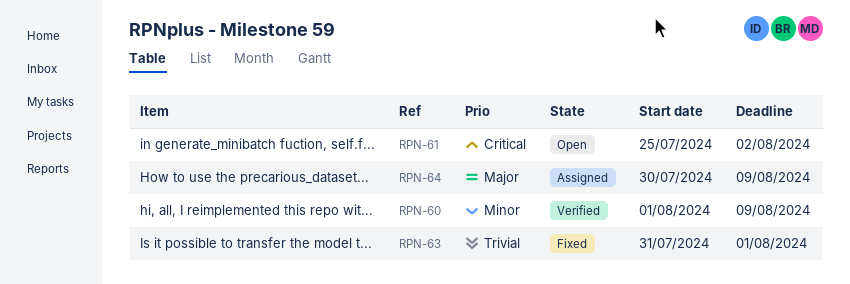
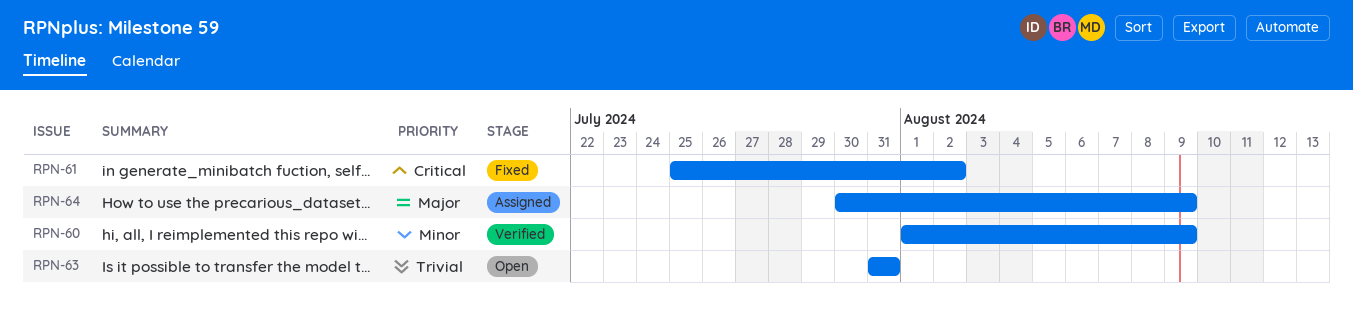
RPN-61, status: Open -> Fixed
RPN-63, status: Fixed -> Open
RPN-63, due: Aug 1 -> Jul 31

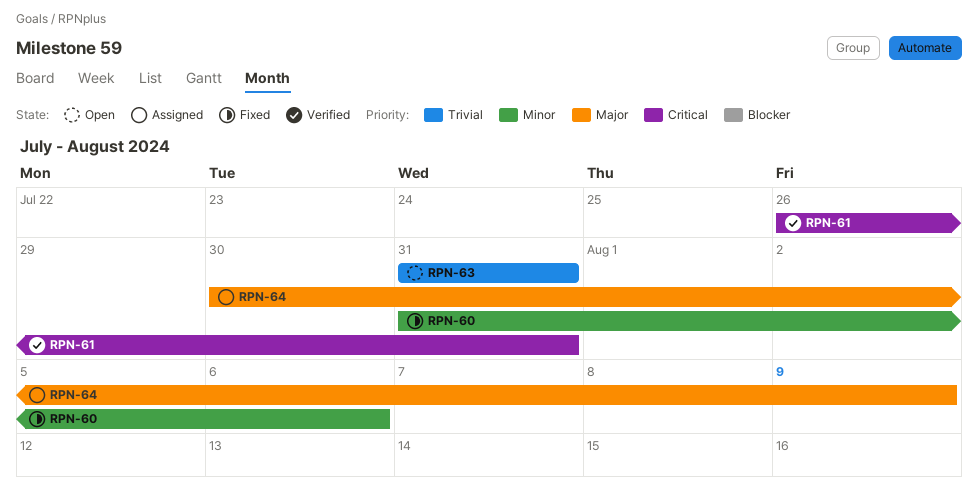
RPN-60, status: Verified -> Fixed
RPN-60, start: Aug 1 -> Jul 31
RPN-60, due: Aug 9 -> Aug 6
RPN-61, status: Fixed -> Verified
RPN-61, start: Jul 25 -> Jul 26
RPN-61, due: Aug 2 -> Jul 31

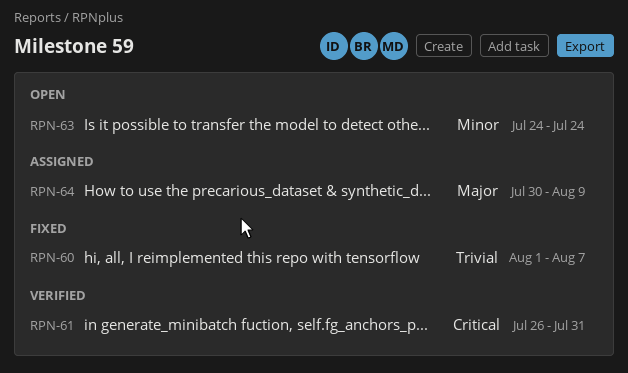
RPN-60, priority: Minor -> Trivial
RPN-60, start: Jul 31 -> Aug 1
RPN-60, due: Aug 6 -> Aug 7
RPN-63, priority: Trivial -> Minor
RPN-63, start: Jul 31 -> Jul 24
RPN-63, due: Jul 31 -> Jul 24

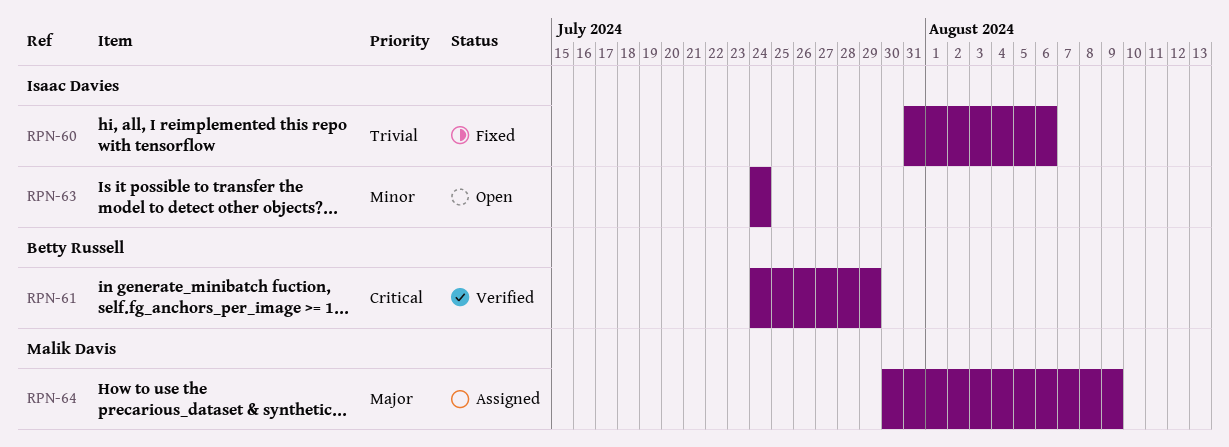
RPN-60, start: Aug 1 -> Jul 31
RPN-60, due: Aug 7 -> Aug 6
RPN-61, start: Jul 26 -> Jul 24
RPN-61, due: Jul 31 -> Jul 29

